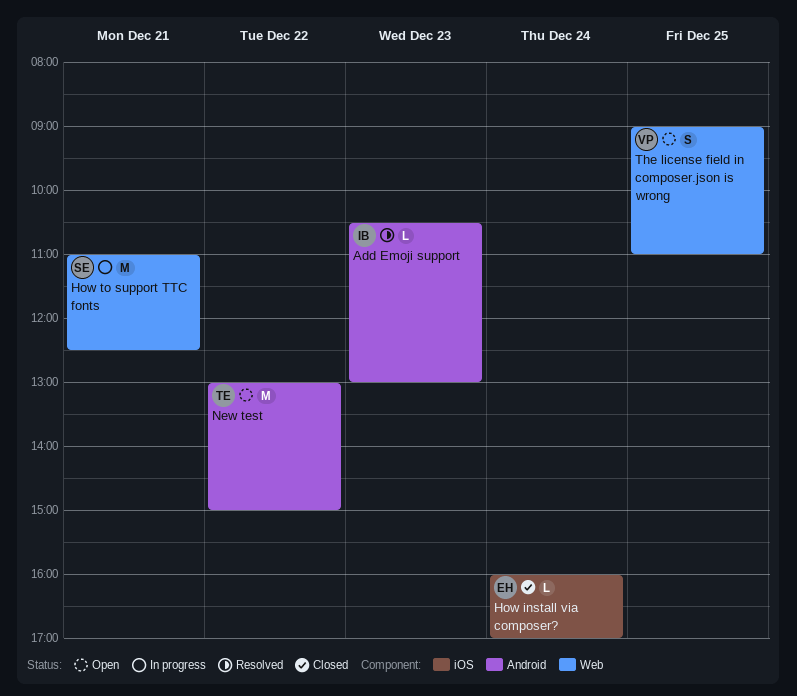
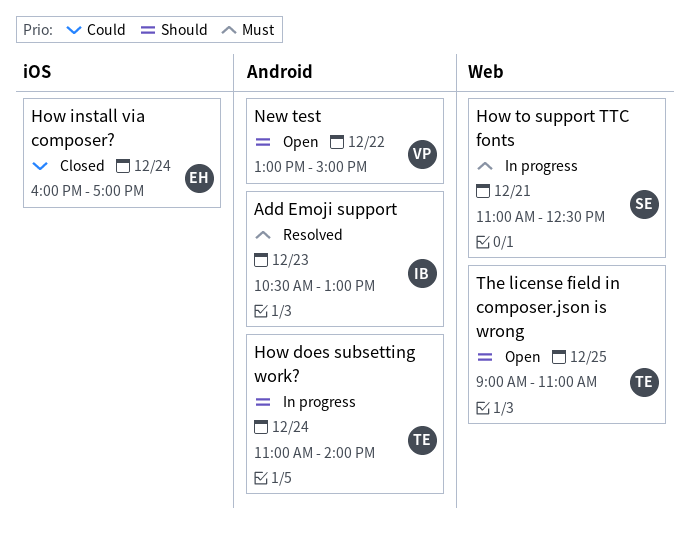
How does subsetting work?: none -> present
New test, owner: TE -> VP
The license field in composer.json is wrong, owner: VP -> TE

